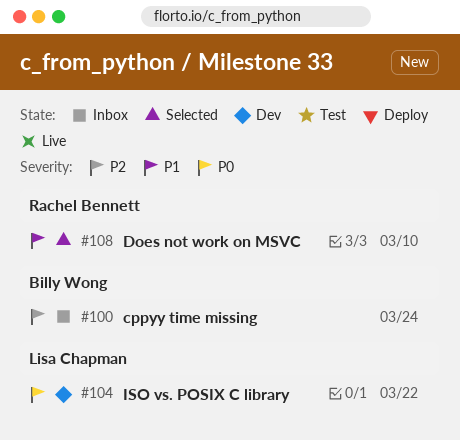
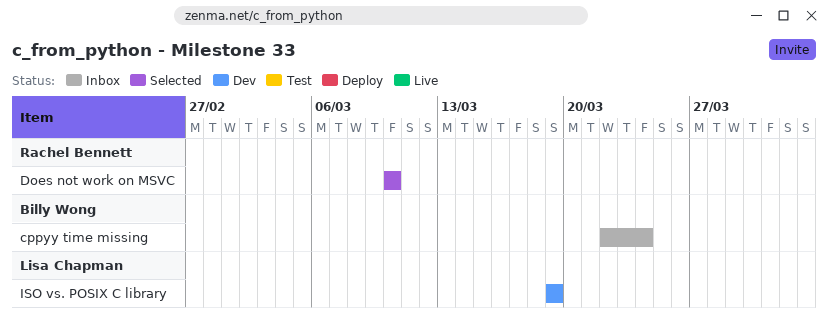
ISO vs. POSIX C library, due: Mar 22 -> Mar 19

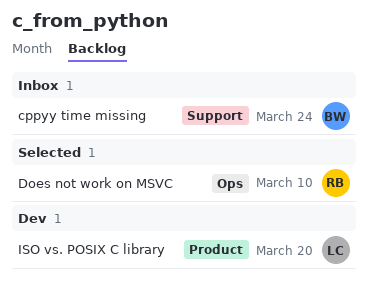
ISO vs. POSIX C library, due: Mar 19 -> Mar 20

